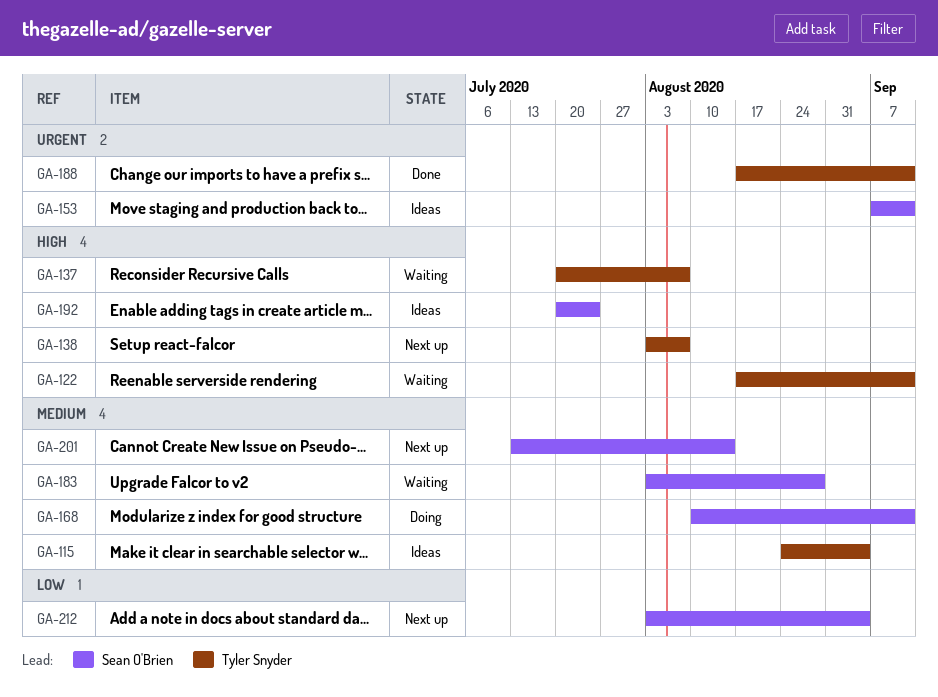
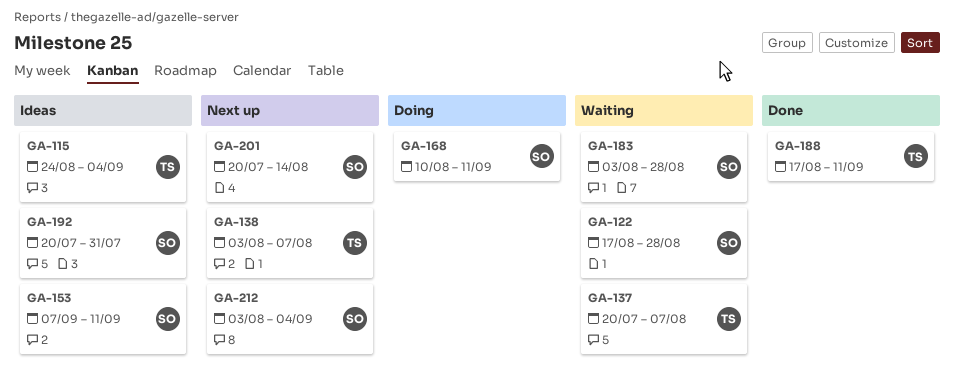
GA-122, owner: Tyler Snyder -> Sean O'Brien
GA-122, due: Sep 11 -> Aug 28
GA-192, due: Jul 24 -> Jul 31
GA-201, start: Jul 13 -> Jul 20

